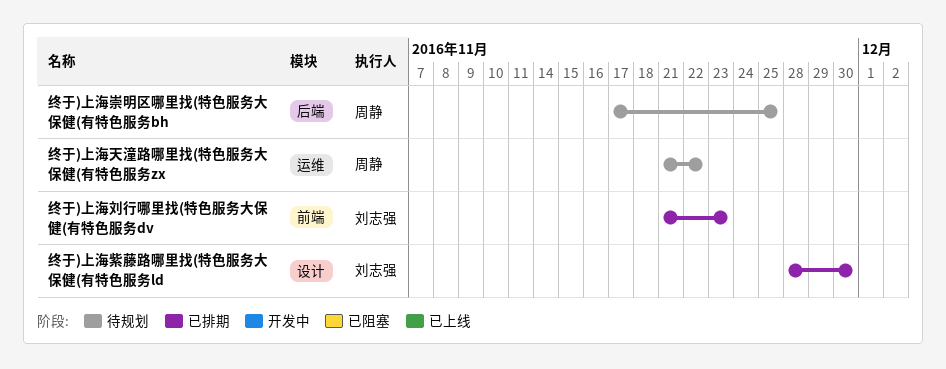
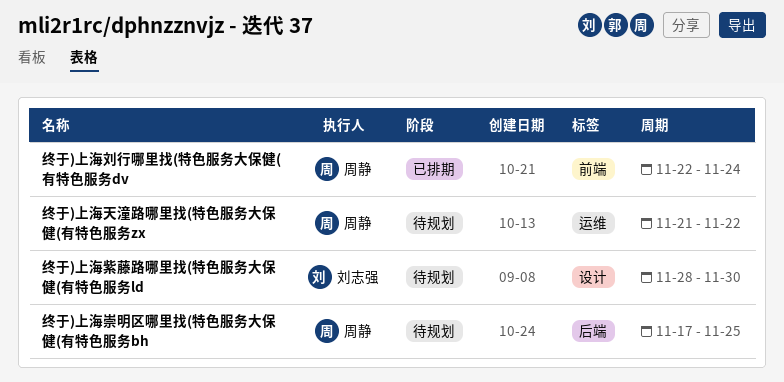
终于)上海刘行哪里找(特色服务大保健(有特色服务dv, owner: 刘志强 -> 周静
终于)上海刘行哪里找(特色服务大保健(有特色服务dv, start: Nov 21 -> Nov 22
终于)上海刘行哪里找(特色服务大保健(有特色服务dv, due: Nov 23 -> Nov 24
终于)上海紫藤路哪里找(特色服务大保健(有特色服务ld, status: 已排期 -> 待规划

